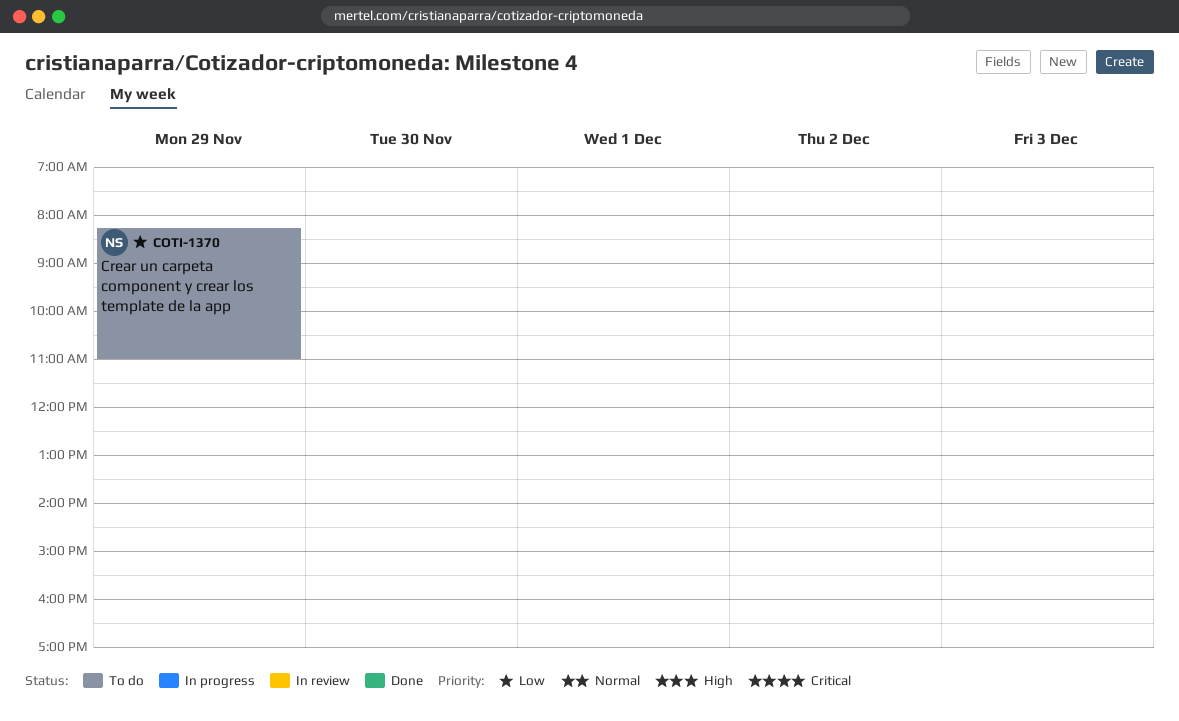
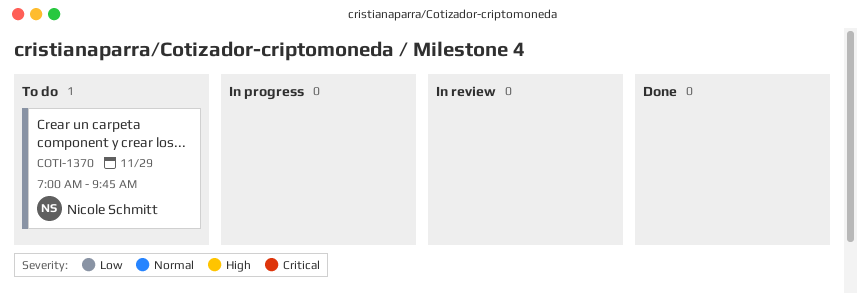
COTI-1370, begins: 08:15 -> 07:00
COTI-1370, ends: 11:00 -> 09:45

